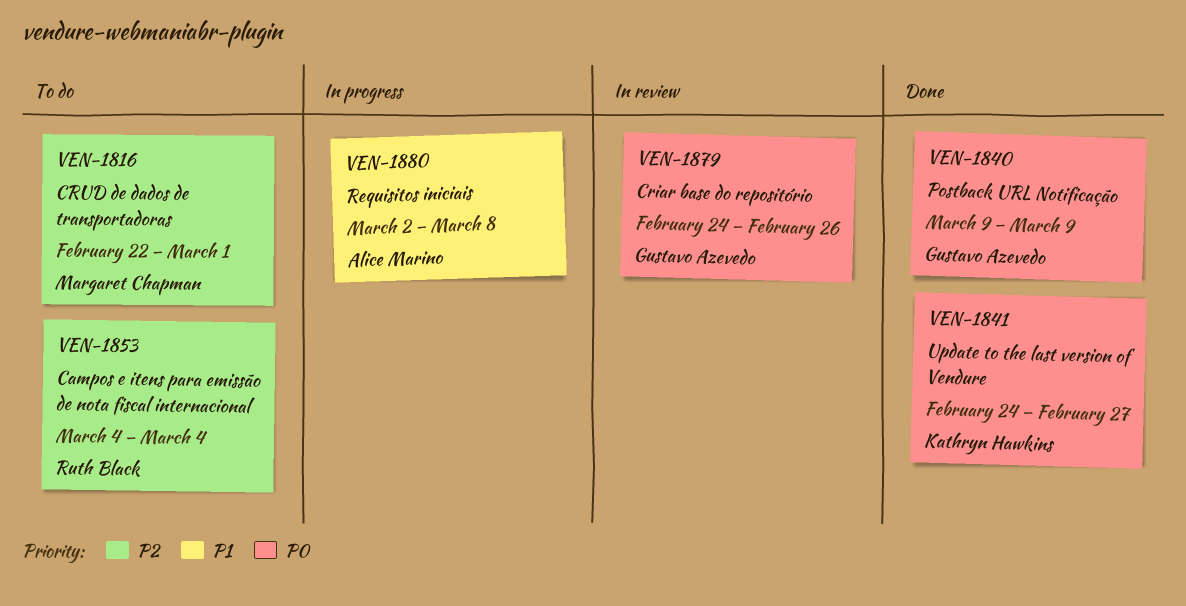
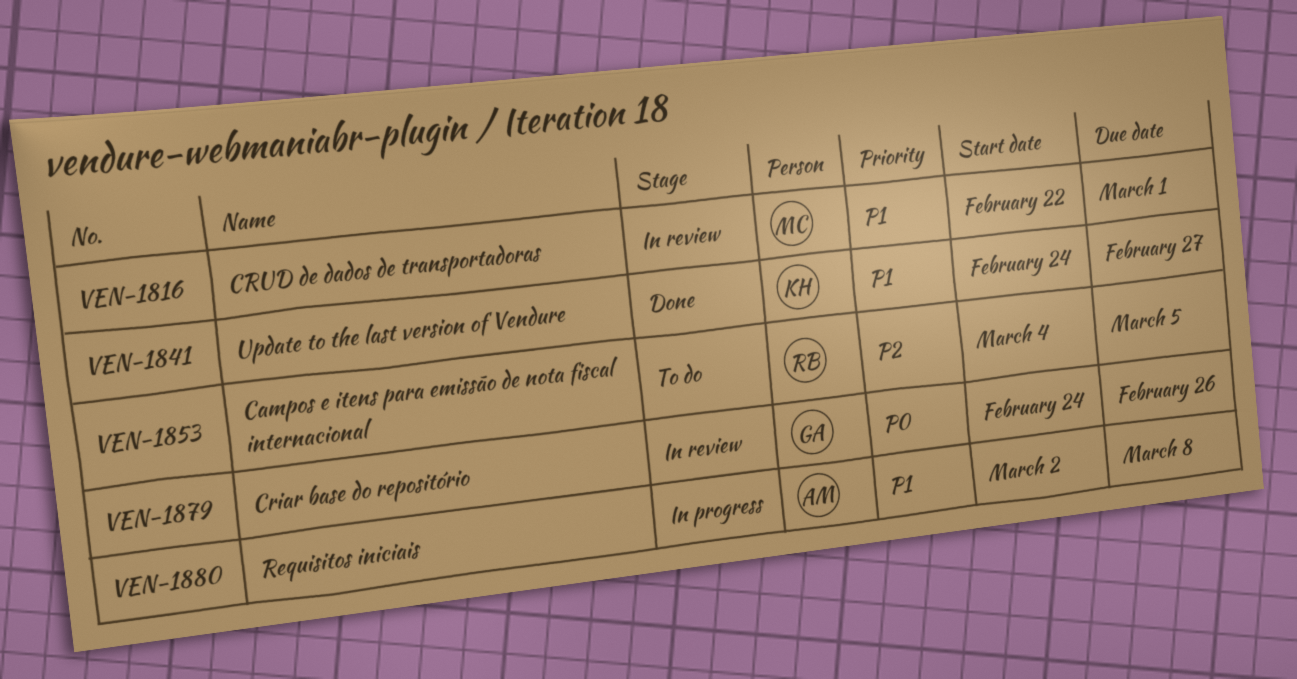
VEN-1816, status: To do -> In review
VEN-1816, priority: P2 -> P1
VEN-1840: present -> none
VEN-1841, priority: P0 -> P1
VEN-1853, due: Mar 4 -> Mar 5

